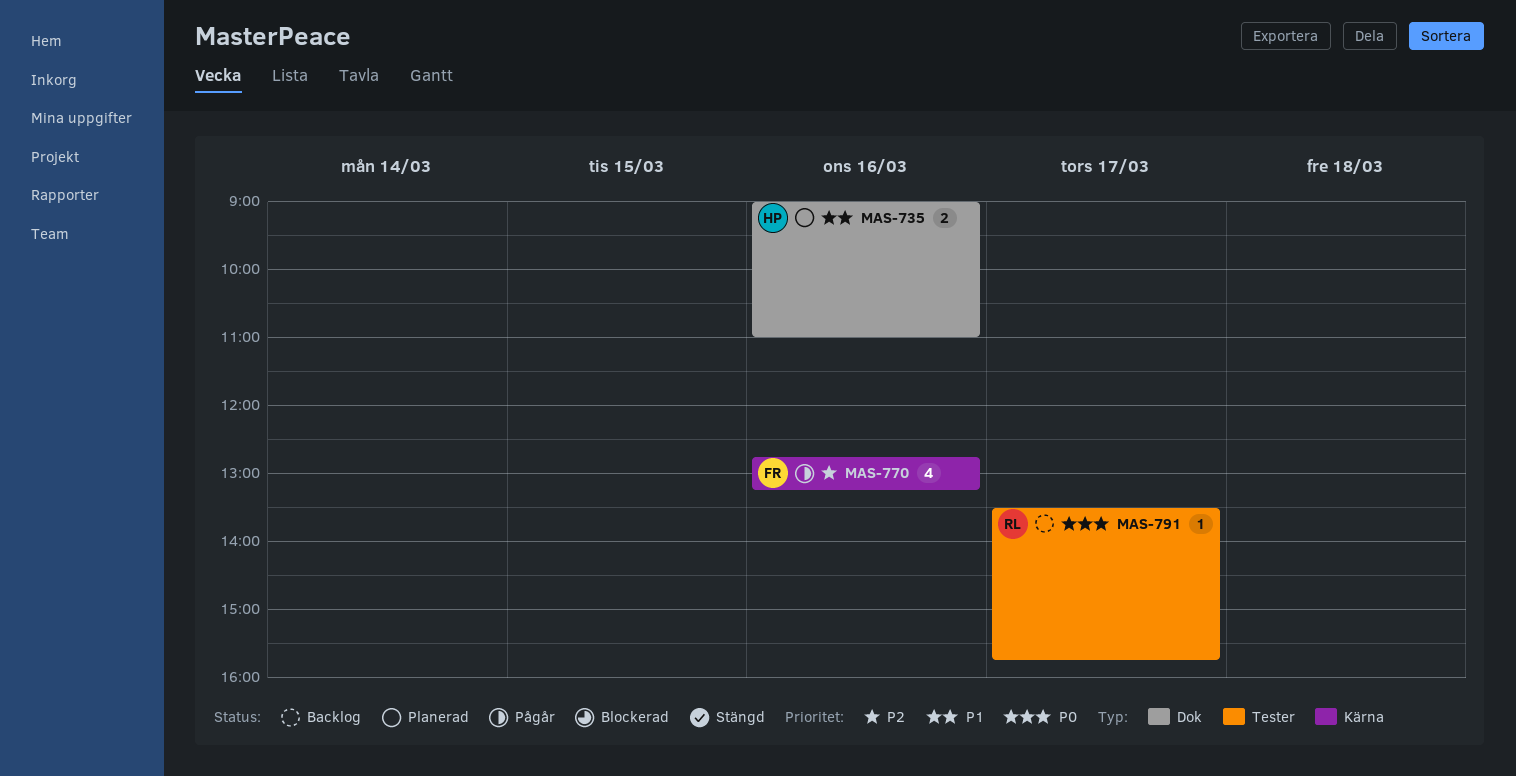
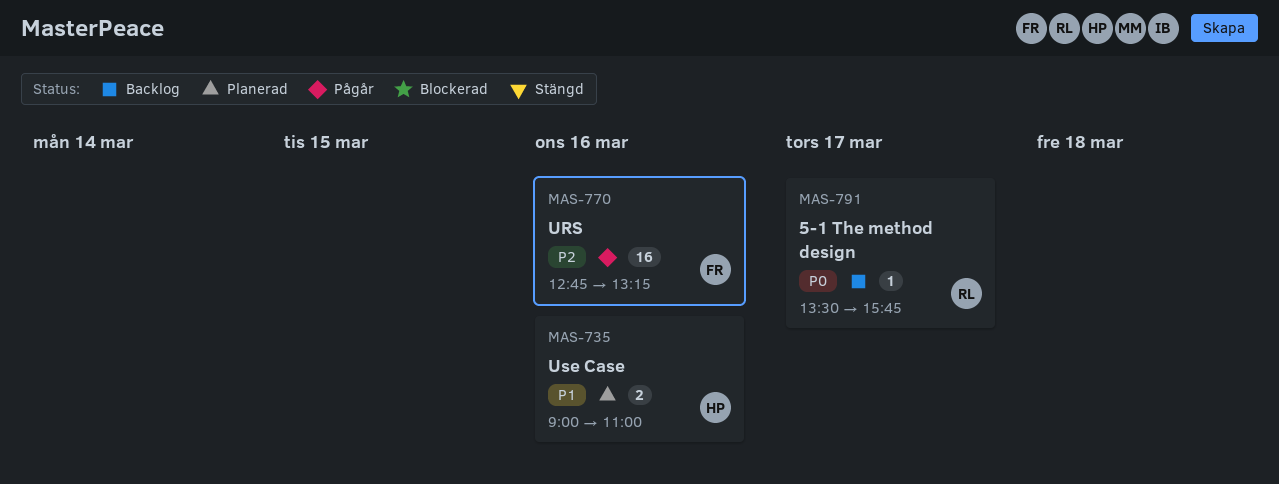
MAS-770, estimate: 4 -> 16

